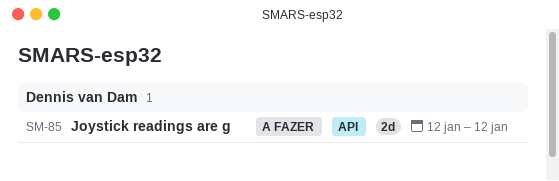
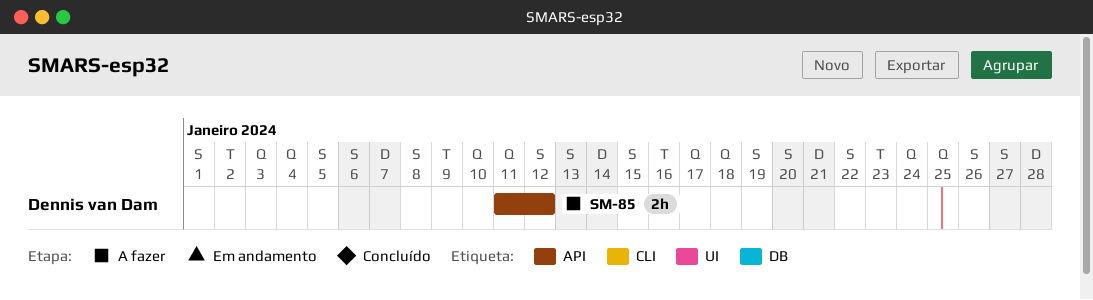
SM-85, estimate: 2d -> 2h
SM-85, start: Jan 12 -> Jan 11

